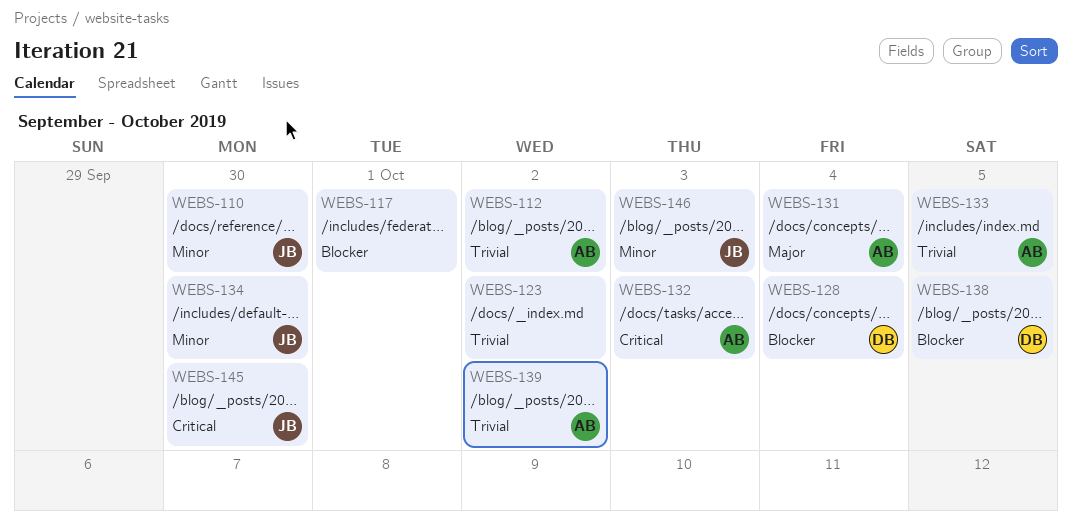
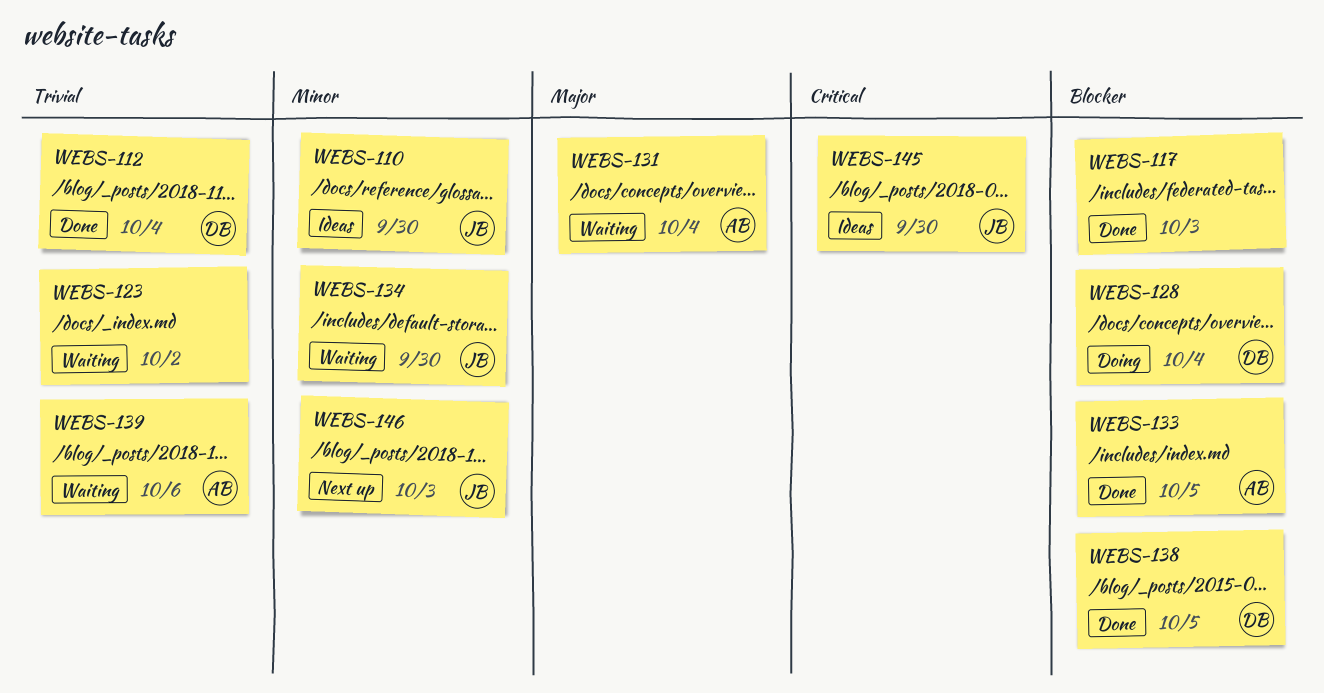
WEBS-112, owner: AB -> DB
WEBS-112, due: Oct 2 -> Oct 4
WEBS-117, due: Oct 1 -> Oct 3
WEBS-132: present -> none
WEBS-133, priority: Trivial -> Blocker
WEBS-139, due: Oct 2 -> Oct 6

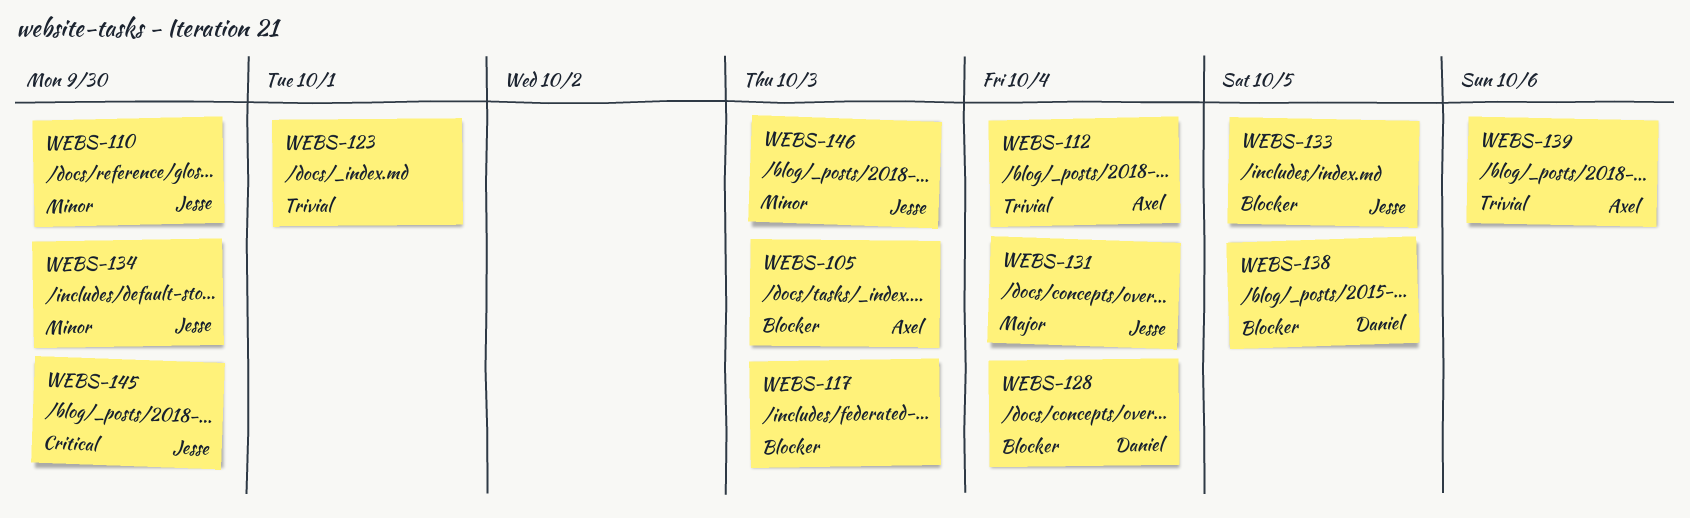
WEBS-105: none -> present
WEBS-112, owner: Daniel -> Axel
WEBS-123, due: Oct 2 -> Oct 1
WEBS-131, owner: Axel -> Jesse
WEBS-133, owner: Axel -> Jesse

